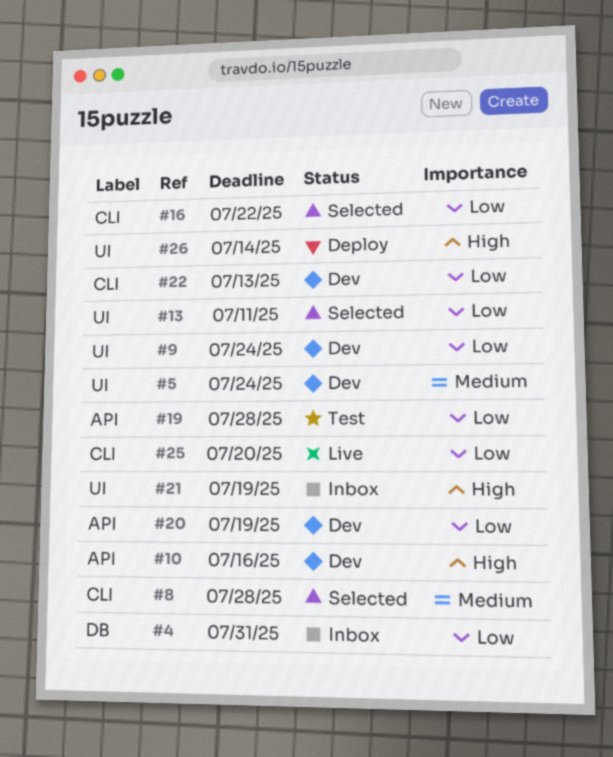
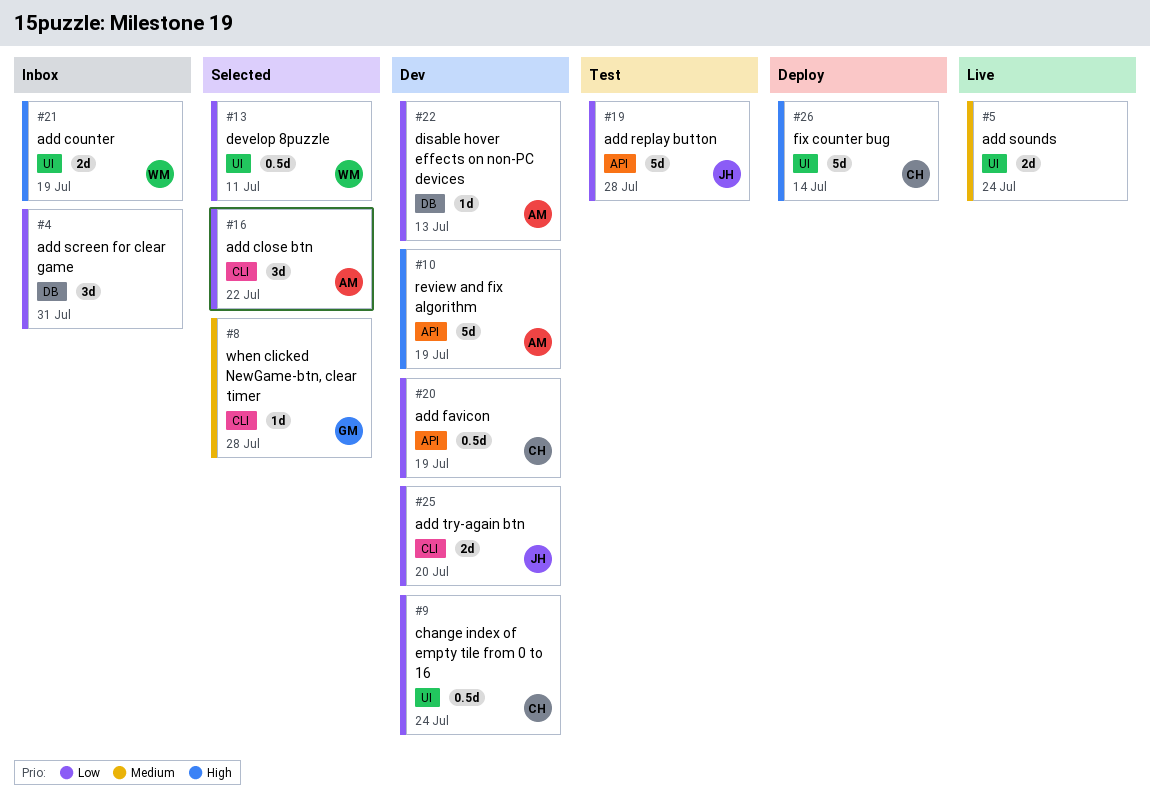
#5, status: Dev -> Live
#10, due: Jul 16 -> Jul 19
#22, label: CLI -> DB
#25, status: Live -> Dev

